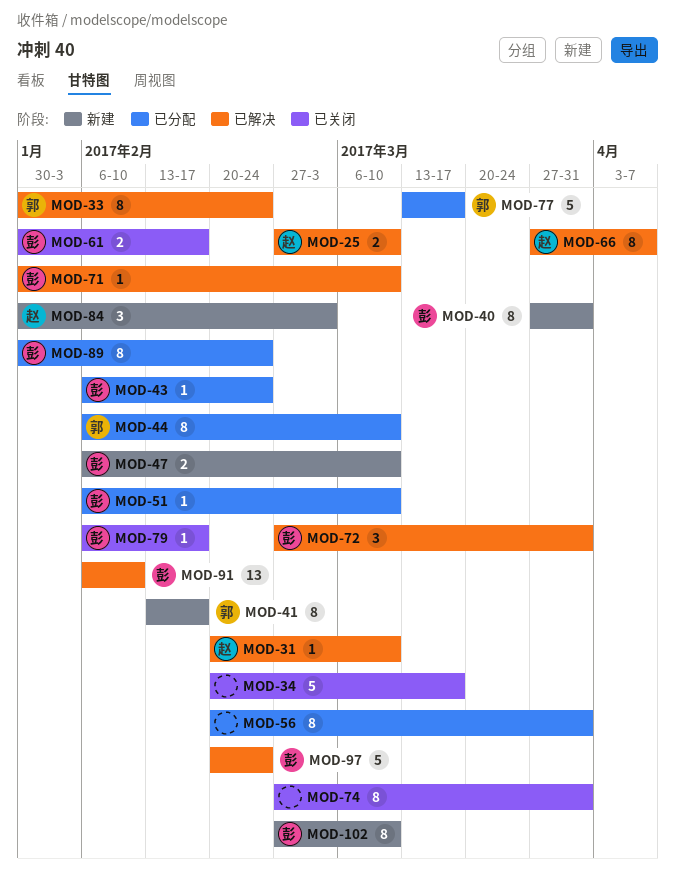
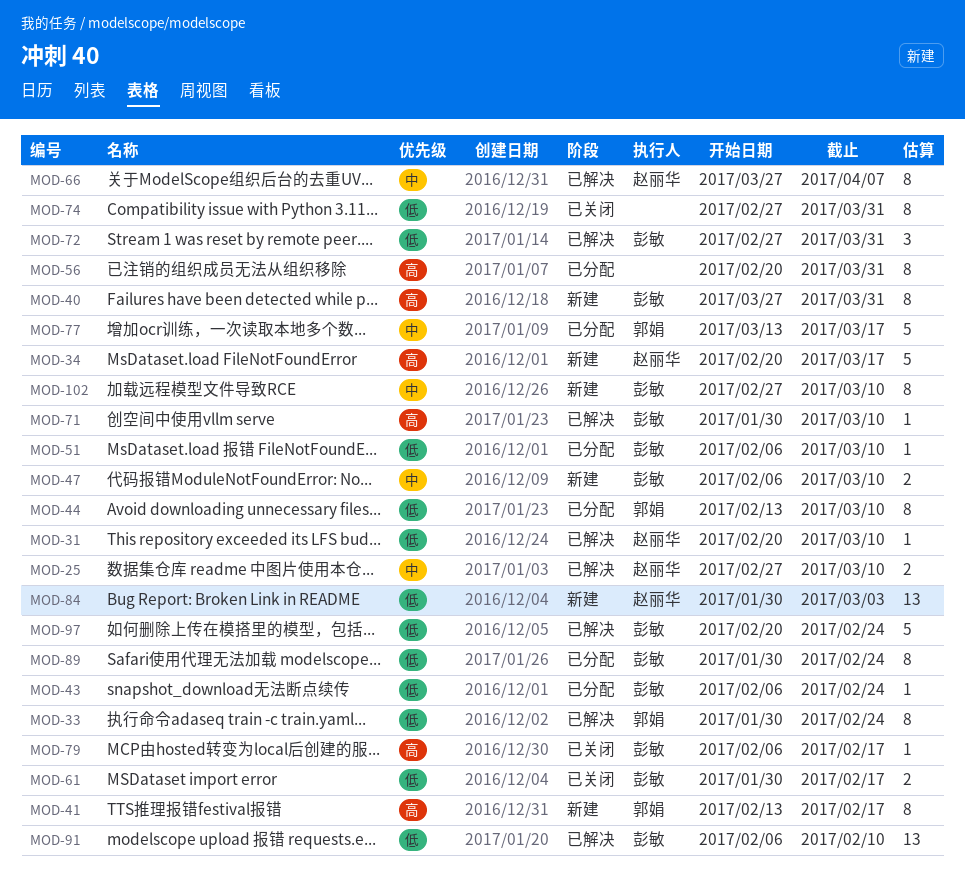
MOD-34, status: 已关闭 -> 新建
MOD-34, owner: none -> 赵丽华
MOD-44, start: Feb 6 -> Feb 13
MOD-84, estimate: 3 -> 13

